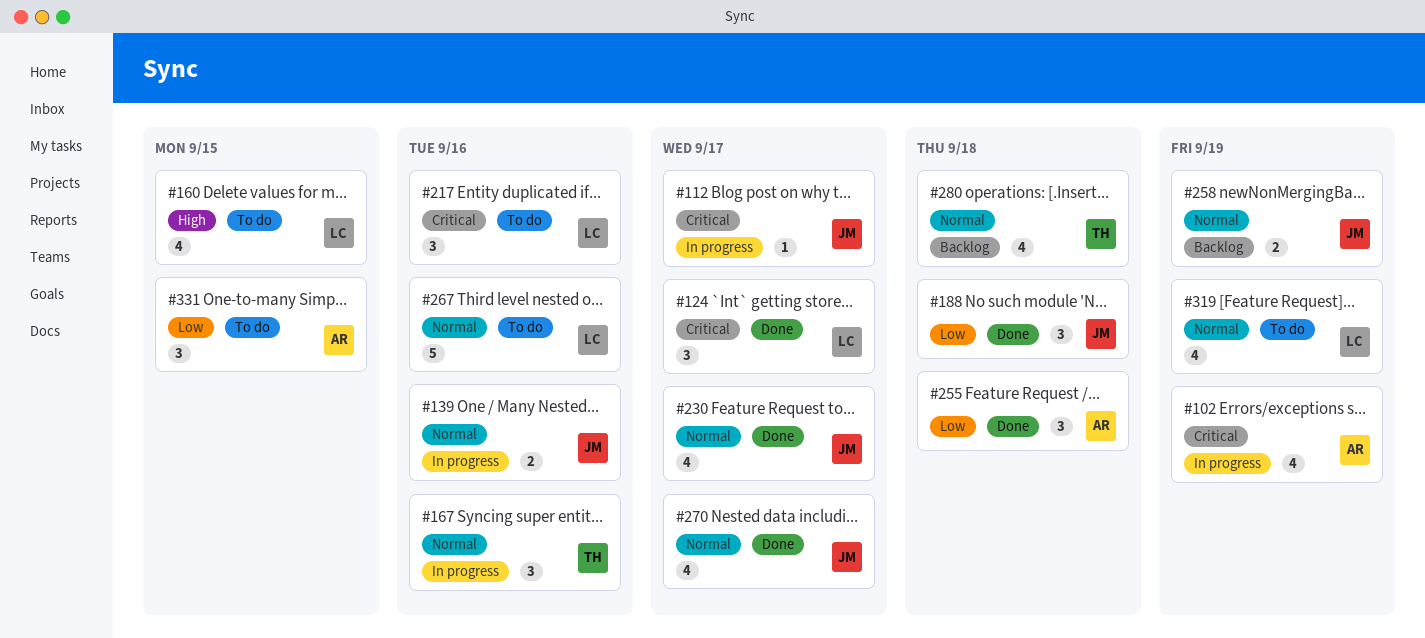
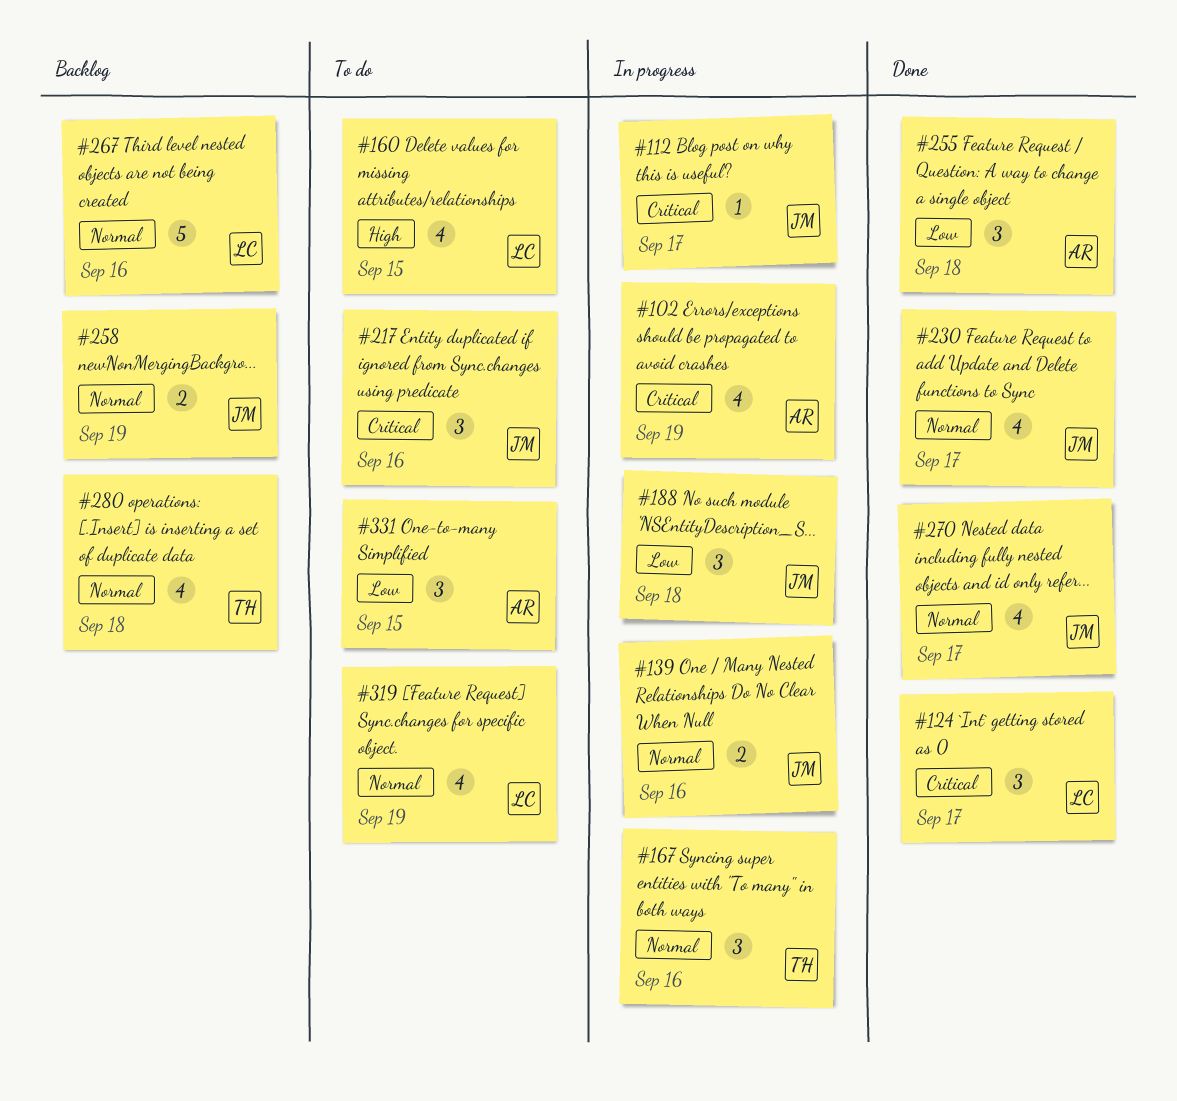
#188, status: Done -> In progress
#217, owner: LC -> JM
#267, status: To do -> Backlog

